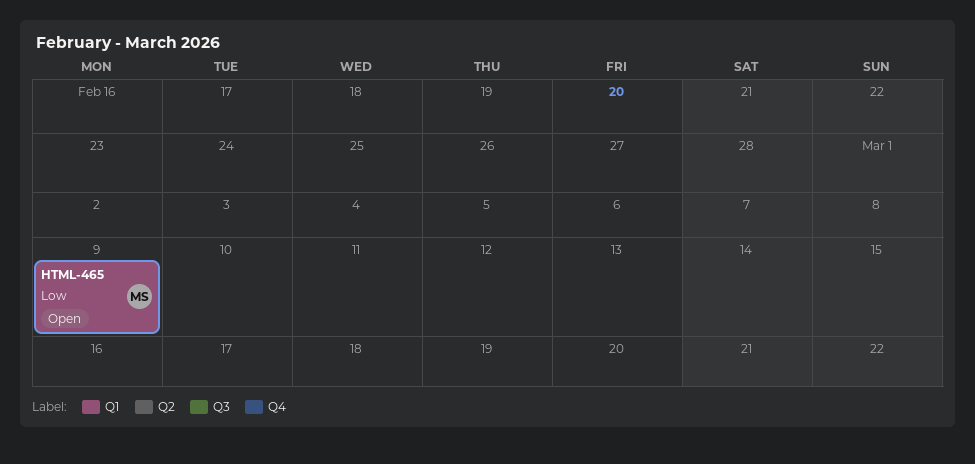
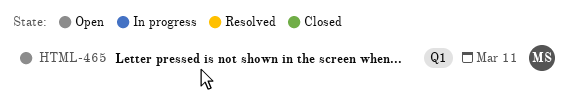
HTML-465, due: Mar 9 -> Mar 11

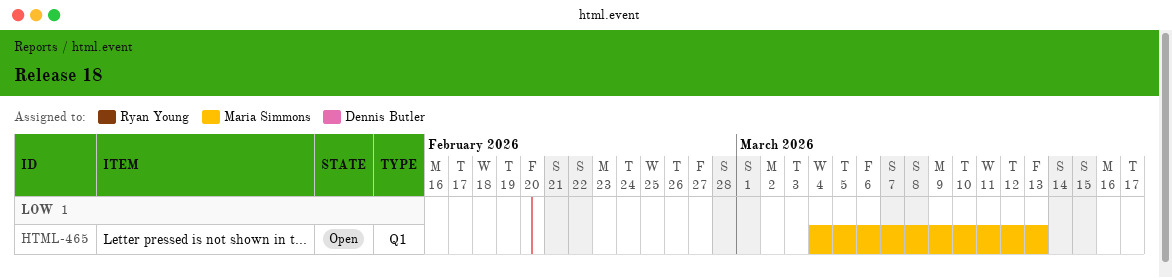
HTML-465, due: Mar 11 -> Mar 13

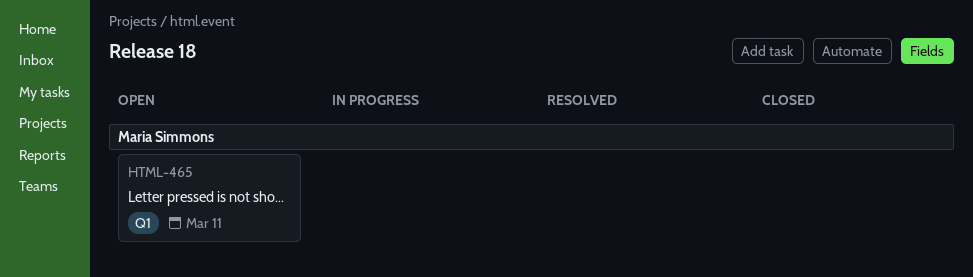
HTML-465, due: Mar 13 -> Mar 11

